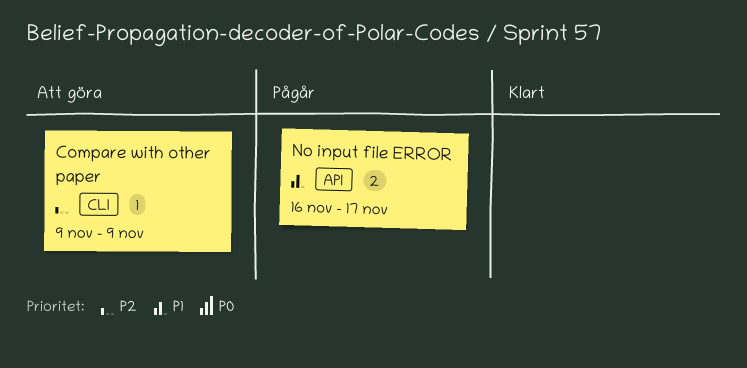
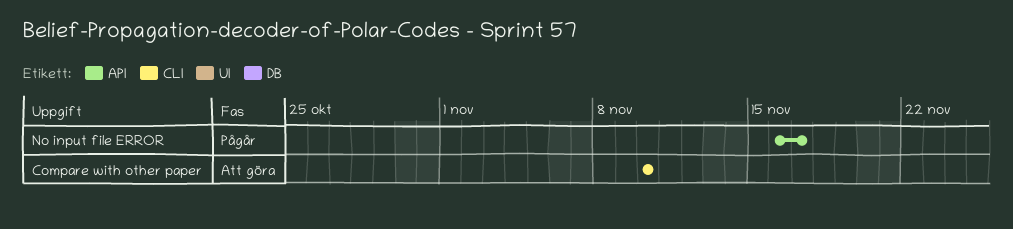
Compare with other paper, start: Nov 9 -> Nov 10
Compare with other paper, due: Nov 9 -> Nov 10

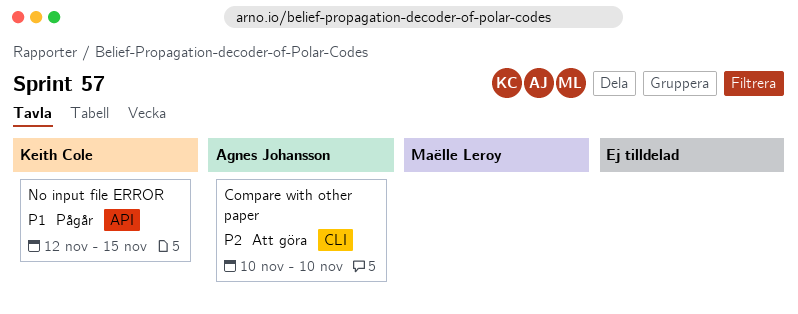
No input file ERROR, start: Nov 16 -> Nov 12
No input file ERROR, due: Nov 17 -> Nov 15

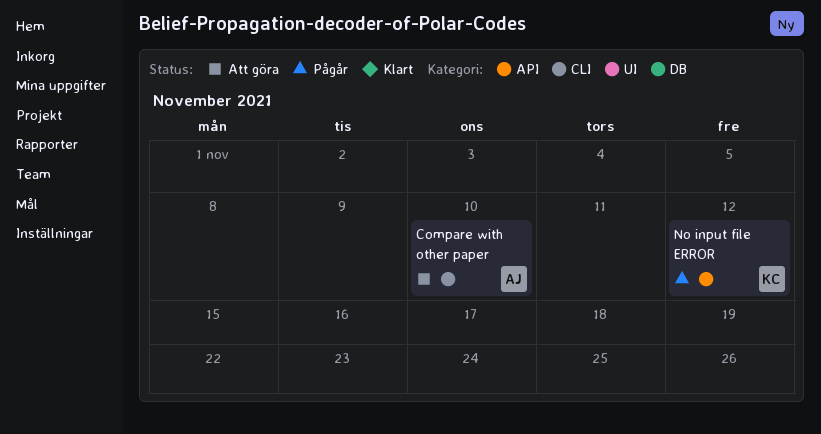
No input file ERROR, due: Nov 15 -> Nov 12

